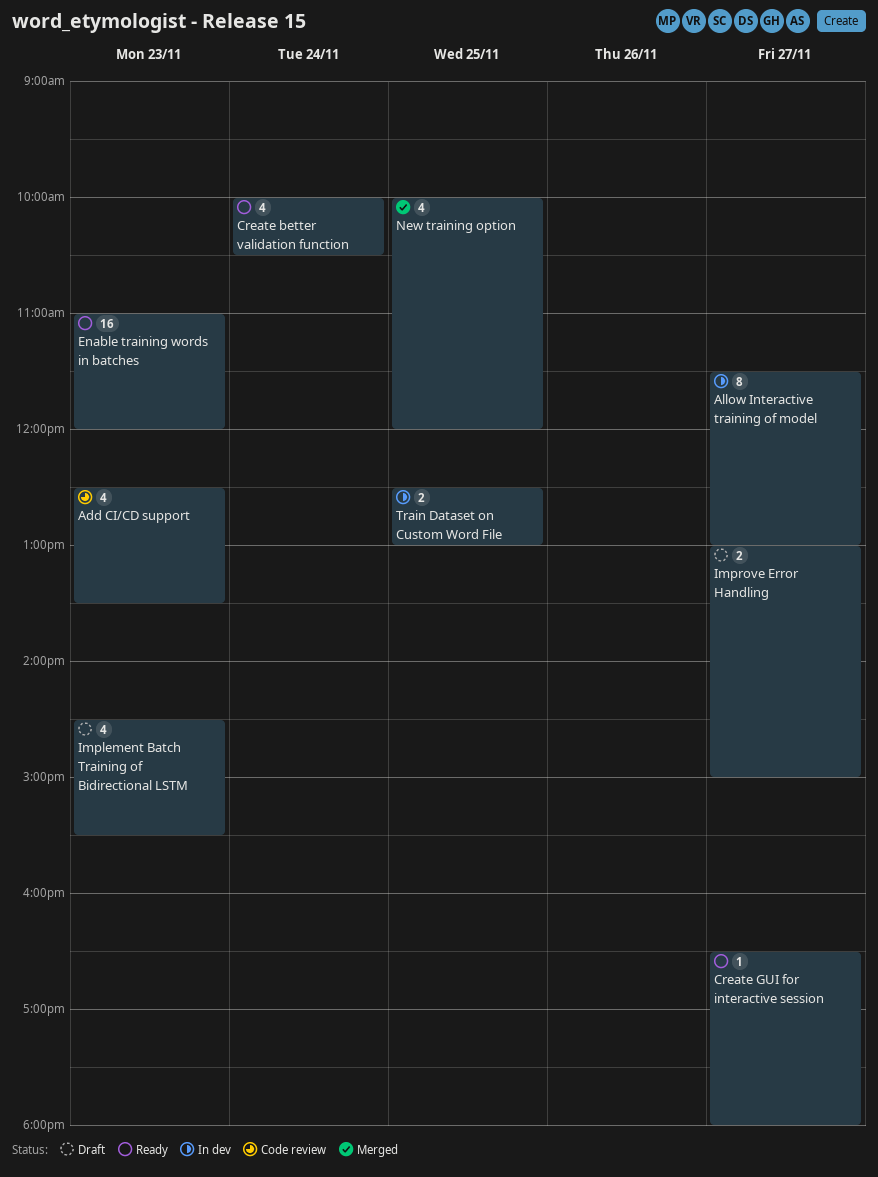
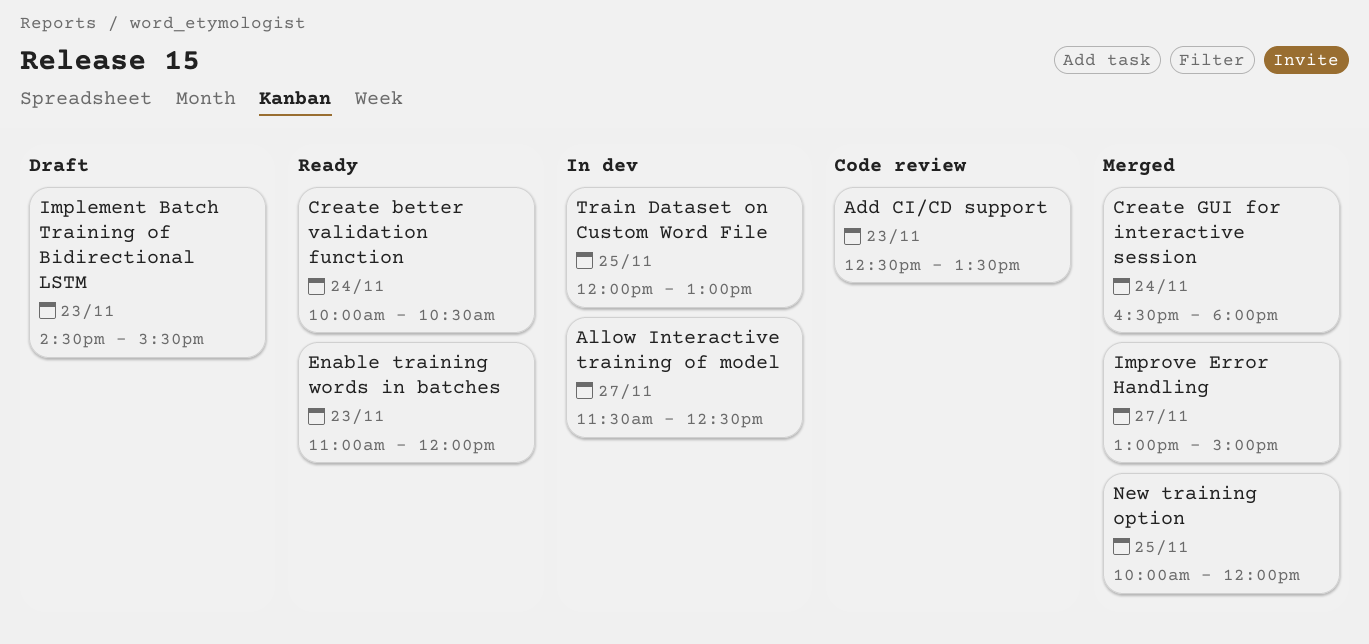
Allow Interactive training of model, ends: 13:00 -> 12:30
Create GUI for interactive session, status: Ready -> Merged
Create GUI for interactive session, day: Nov 27 -> Nov 24
Improve Error Handling, status: Draft -> Merged
Train Dataset on Custom Word File, begins: 12:30 -> 12:00

